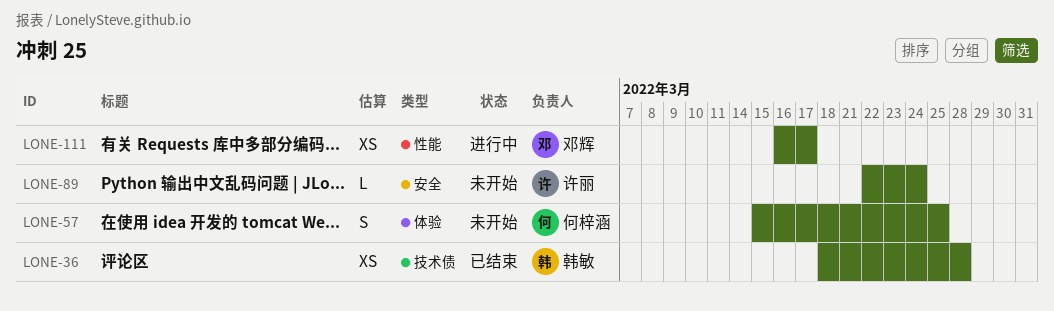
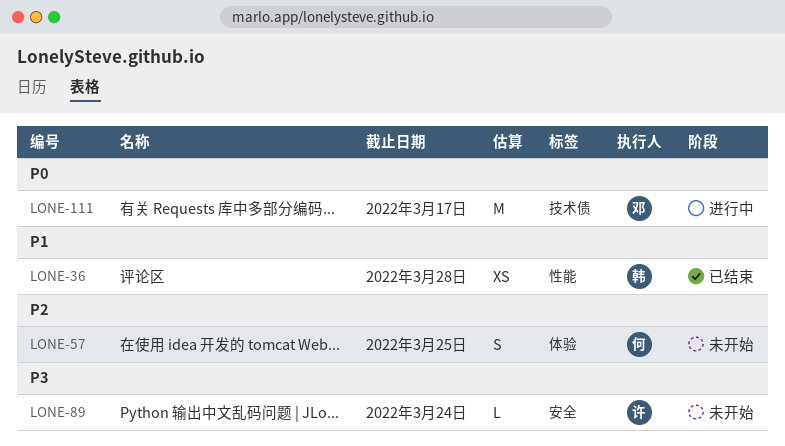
LONE-36, label: 技术债 -> 性能
LONE-111, label: 性能 -> 技术债
LONE-111, estimate: XS -> M

